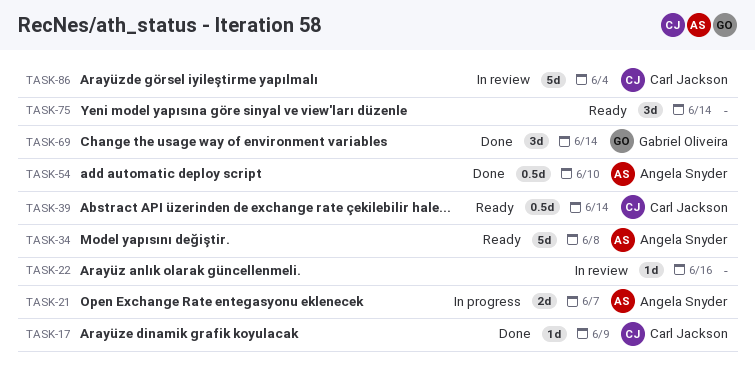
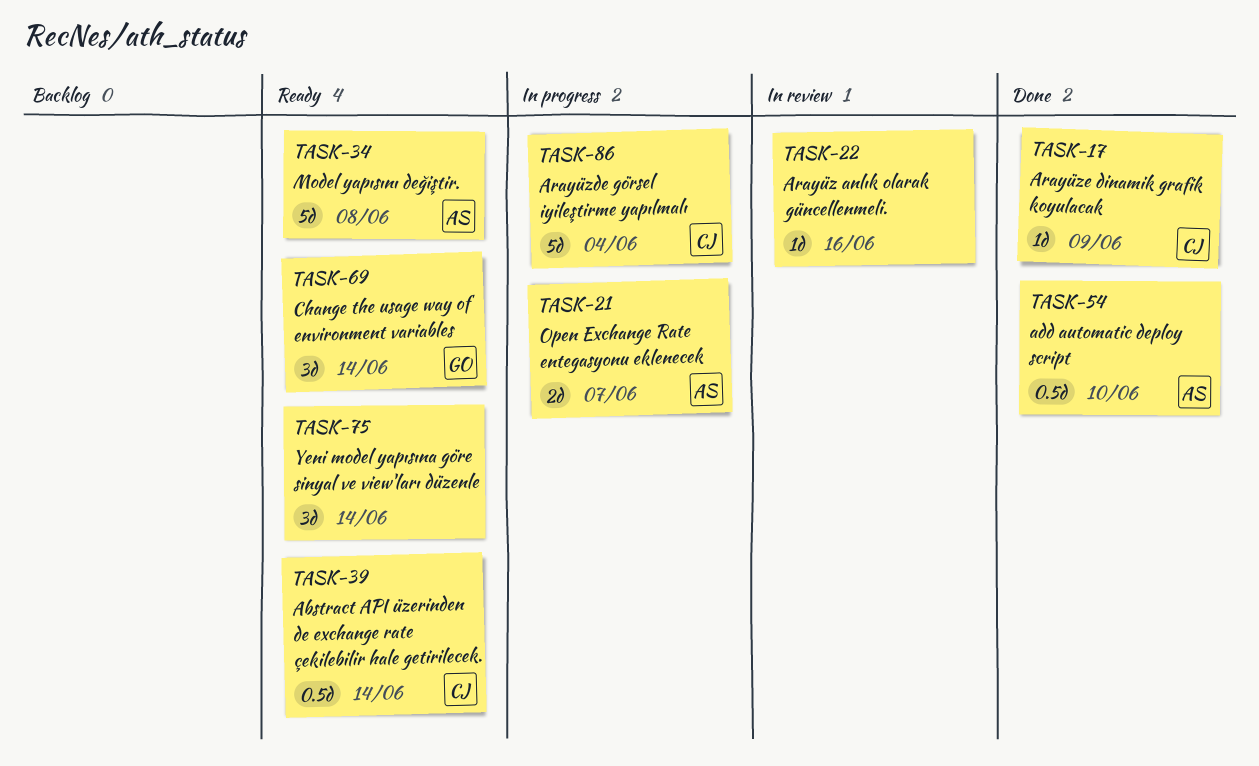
TASK-69, status: Done -> Ready
TASK-86, status: In review -> In progress

